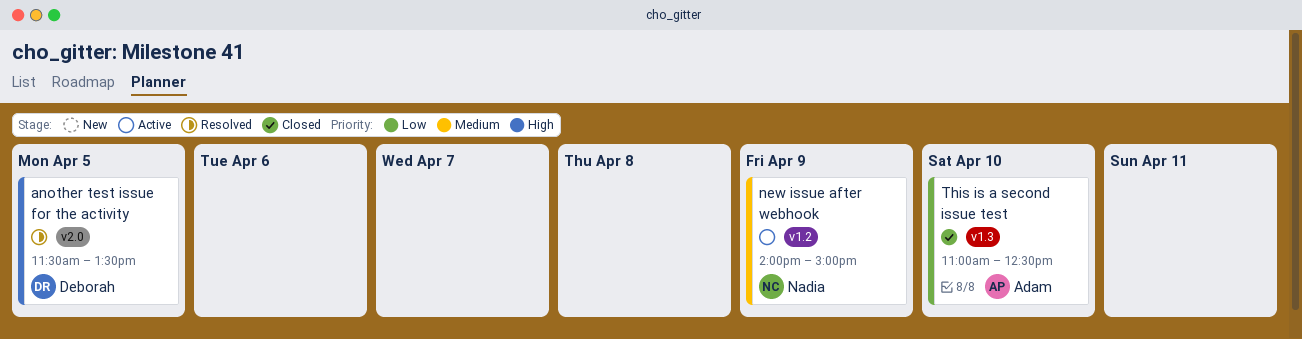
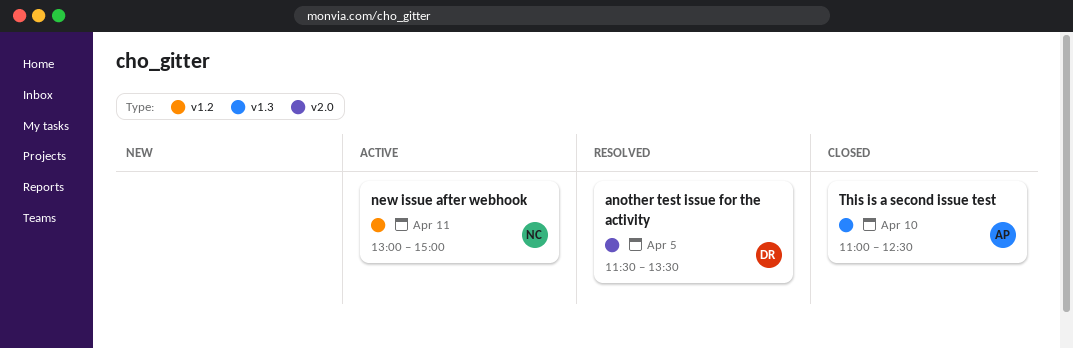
new issue after webhook, day: Apr 9 -> Apr 11
new issue after webhook, begins: 14:00 -> 13:00

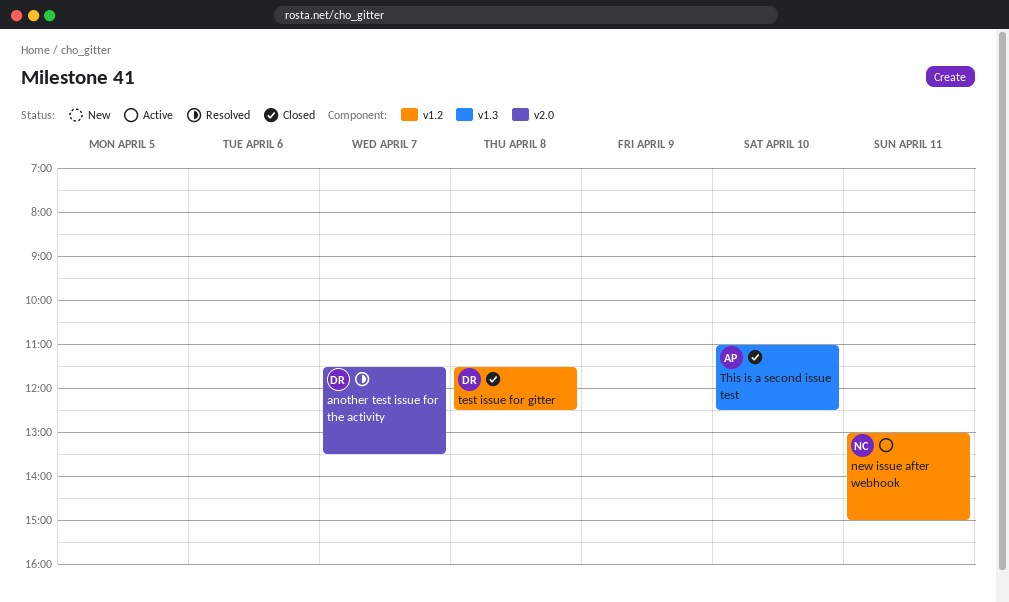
another test issue for the activity, day: Apr 5 -> Apr 7
test issue for gitter: none -> present

